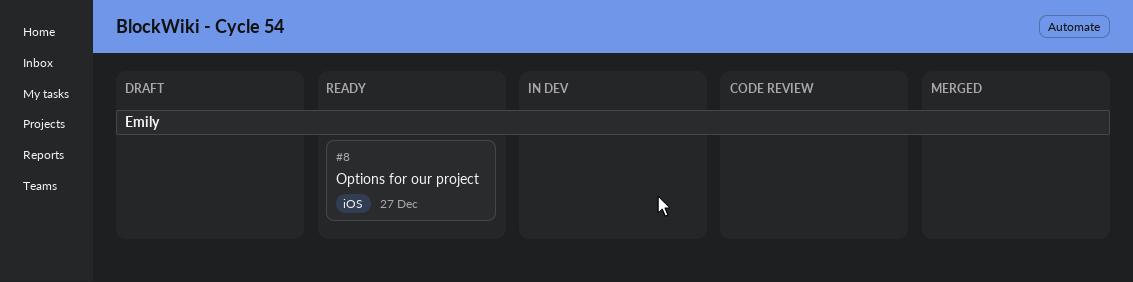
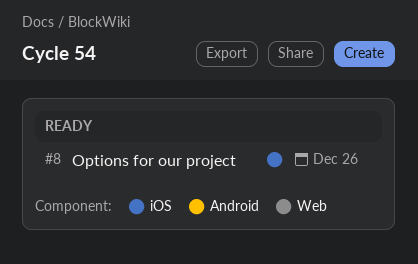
#8, due: Dec 27 -> Dec 26

